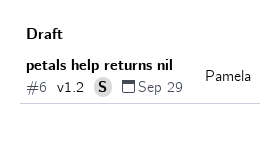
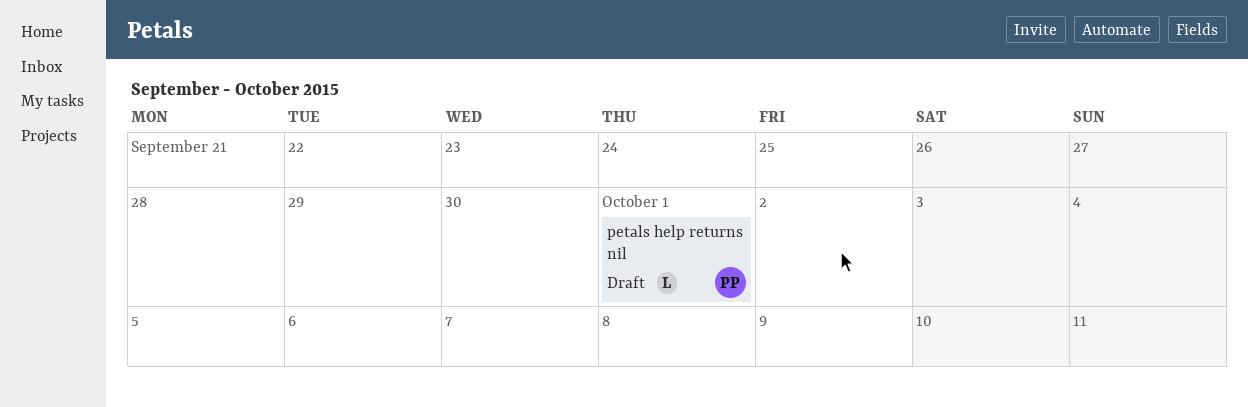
petals help returns nil, estimate: S -> L
petals help returns nil, due: Sep 29 -> Oct 1

